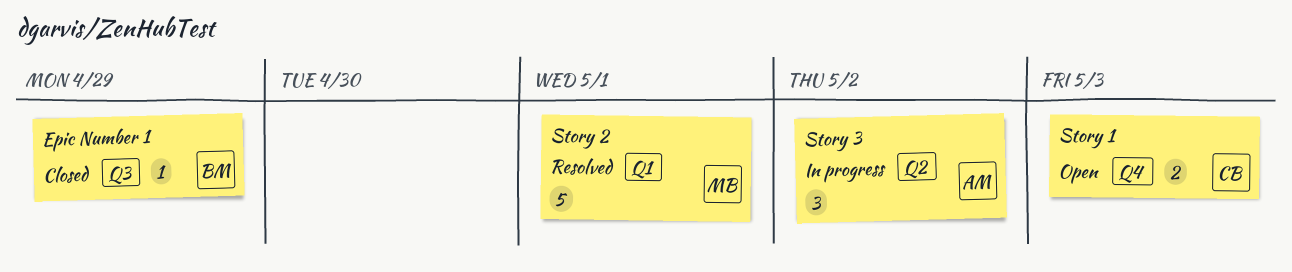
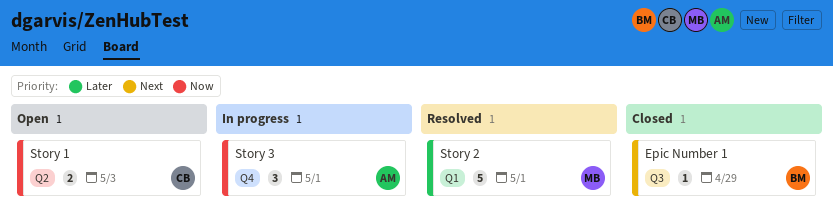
Story 1, label: Q4 -> Q2
Story 3, label: Q2 -> Q4
Story 3, due: May 2 -> May 1

